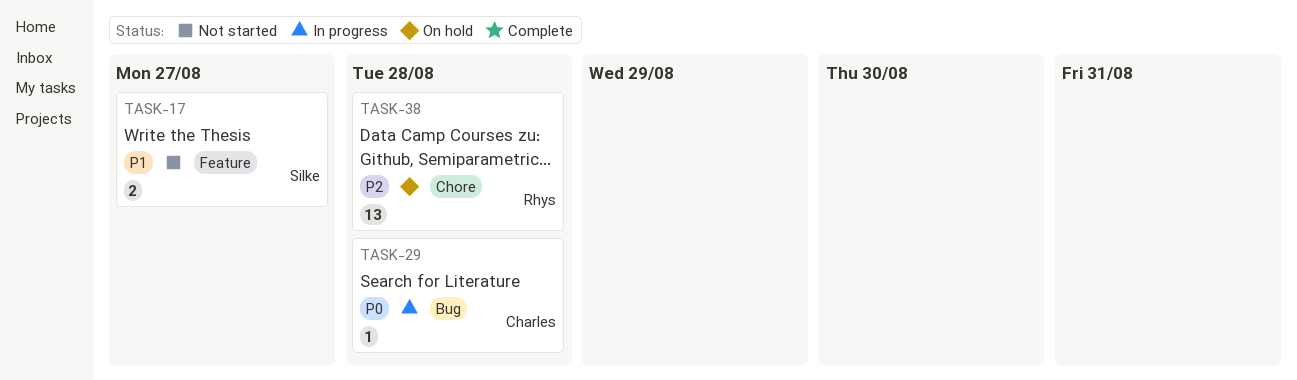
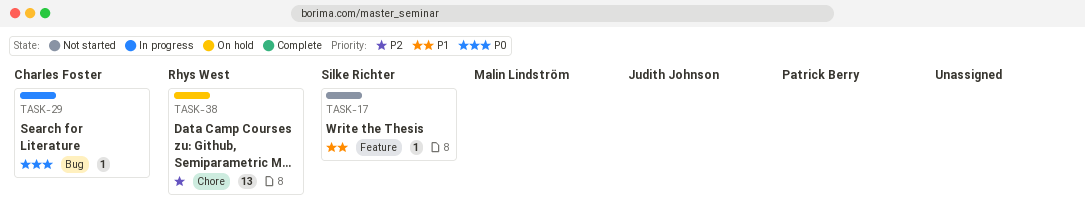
TASK-17, estimate: 2 -> 1

